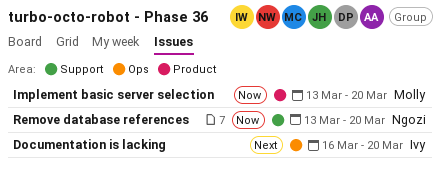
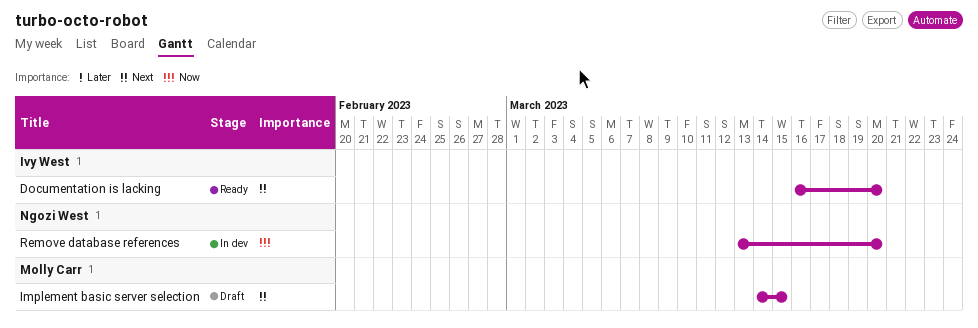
Implement basic server selection, priority: Now -> Next
Implement basic server selection, start: Mar 13 -> Mar 14
Implement basic server selection, due: Mar 20 -> Mar 15

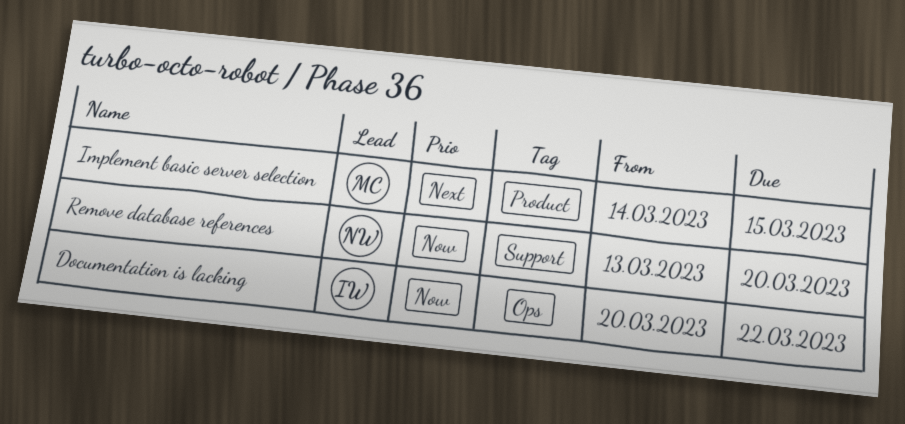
Documentation is lacking, priority: Next -> Now
Documentation is lacking, start: Mar 16 -> Mar 20
Documentation is lacking, due: Mar 20 -> Mar 22

